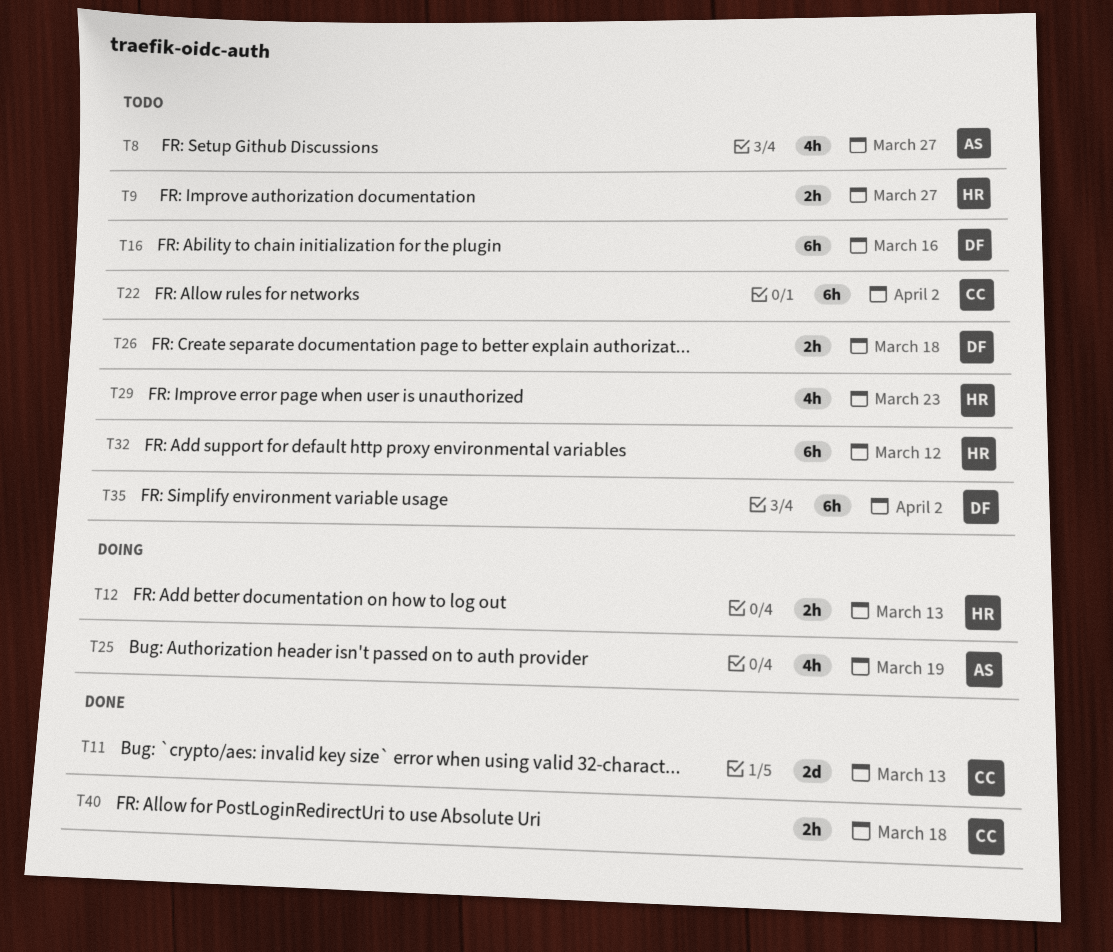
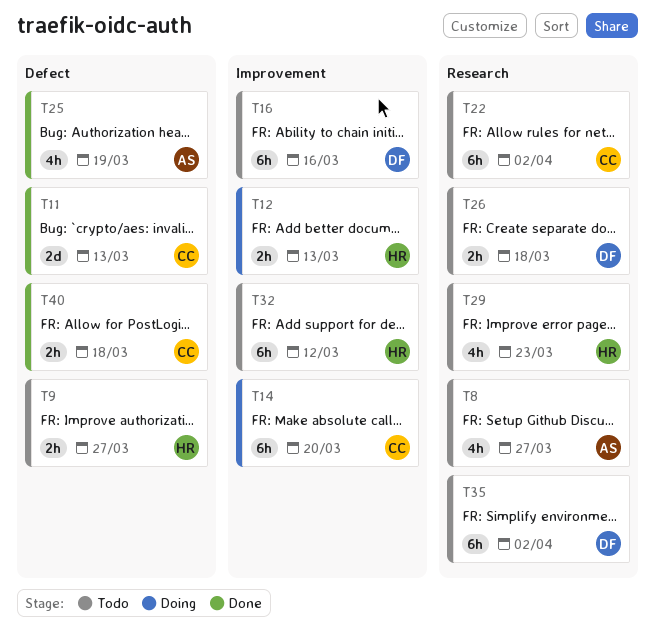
T14: none -> present
T25, status: Doing -> Done

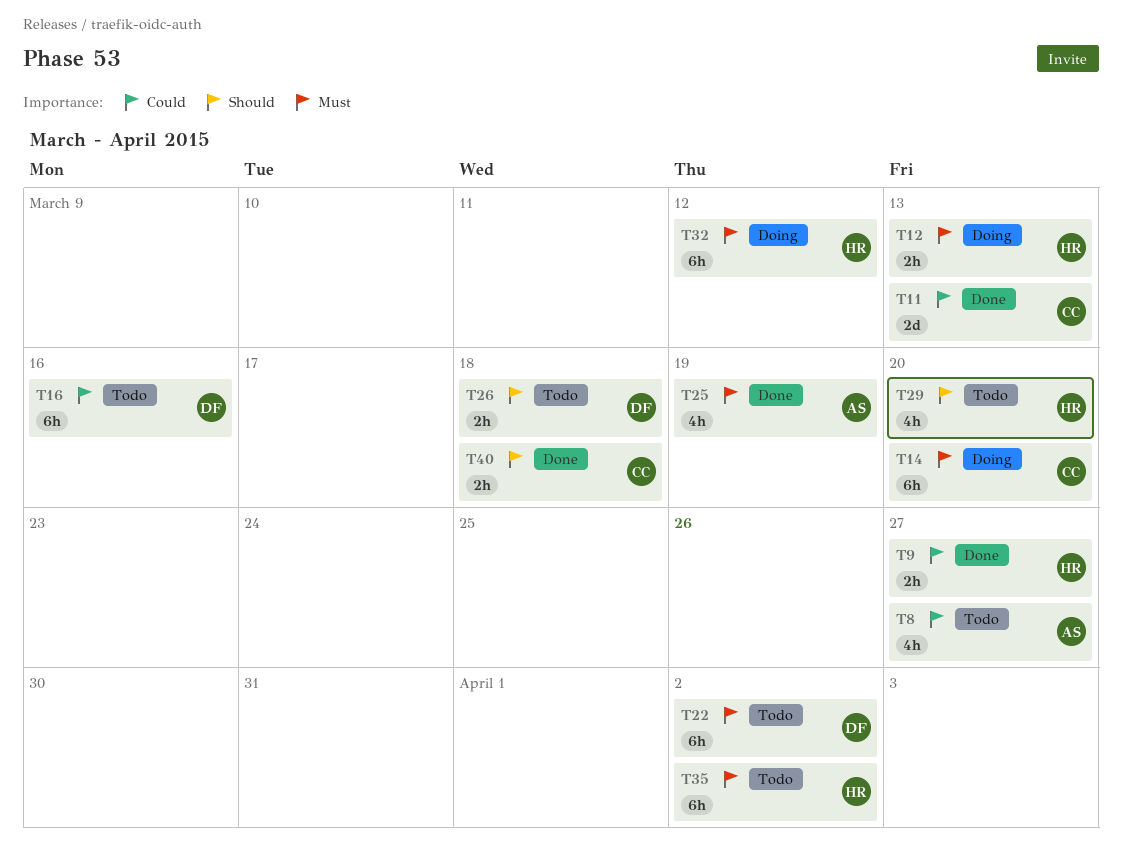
T9, status: Todo -> Done
T22, owner: CC -> DF
T29, due: Mar 23 -> Mar 20
T32, status: Todo -> Doing
T35, owner: DF -> HR

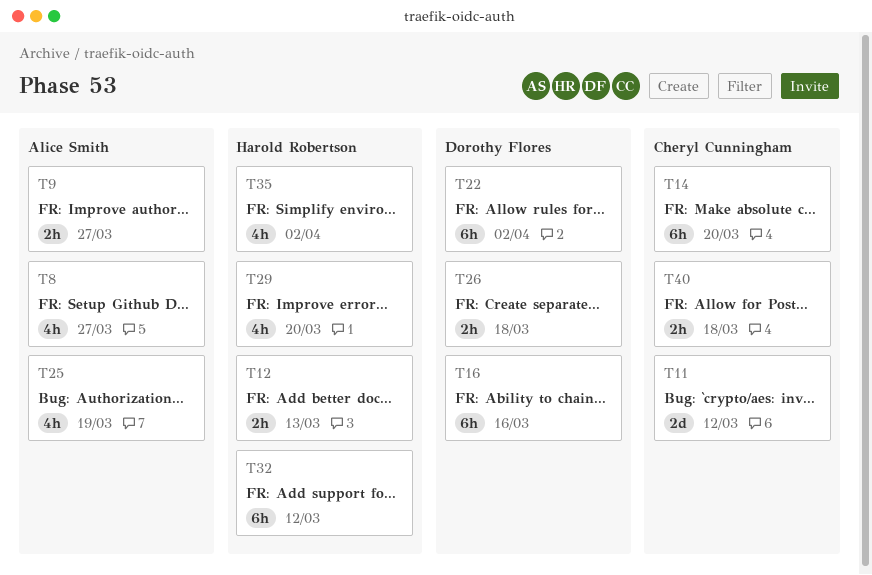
T9, owner: Harold Robertson -> Alice Smith
T11, due: Mar 13 -> Mar 12
T35, estimate: 6h -> 4h

